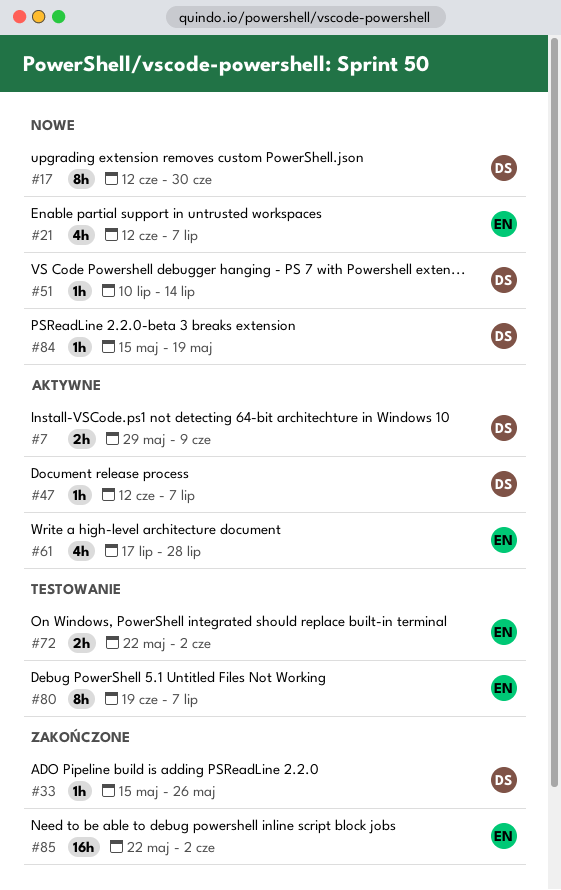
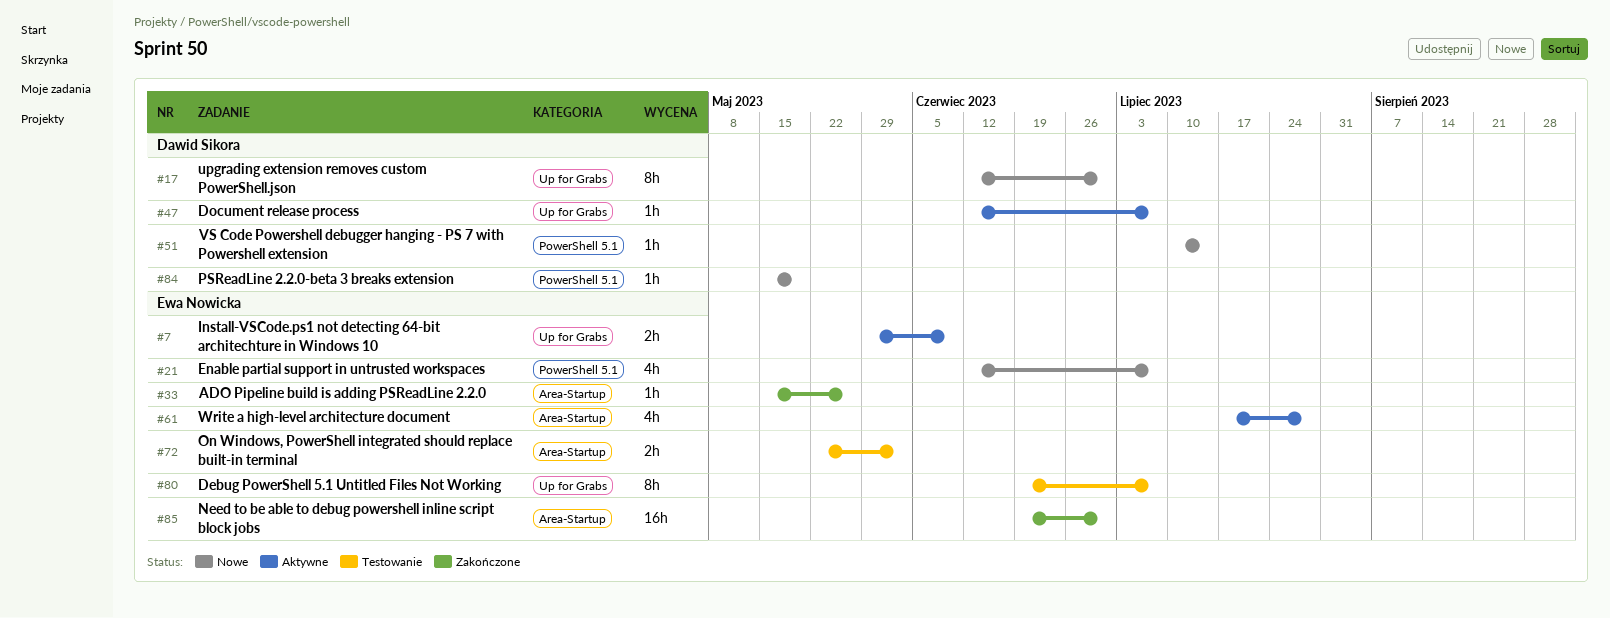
#7, owner: Dawid Sikora -> Ewa Nowicka
#33, owner: Dawid Sikora -> Ewa Nowicka
#85, start: May 22 -> Jun 19
#85, due: Jun 2 -> Jun 30

